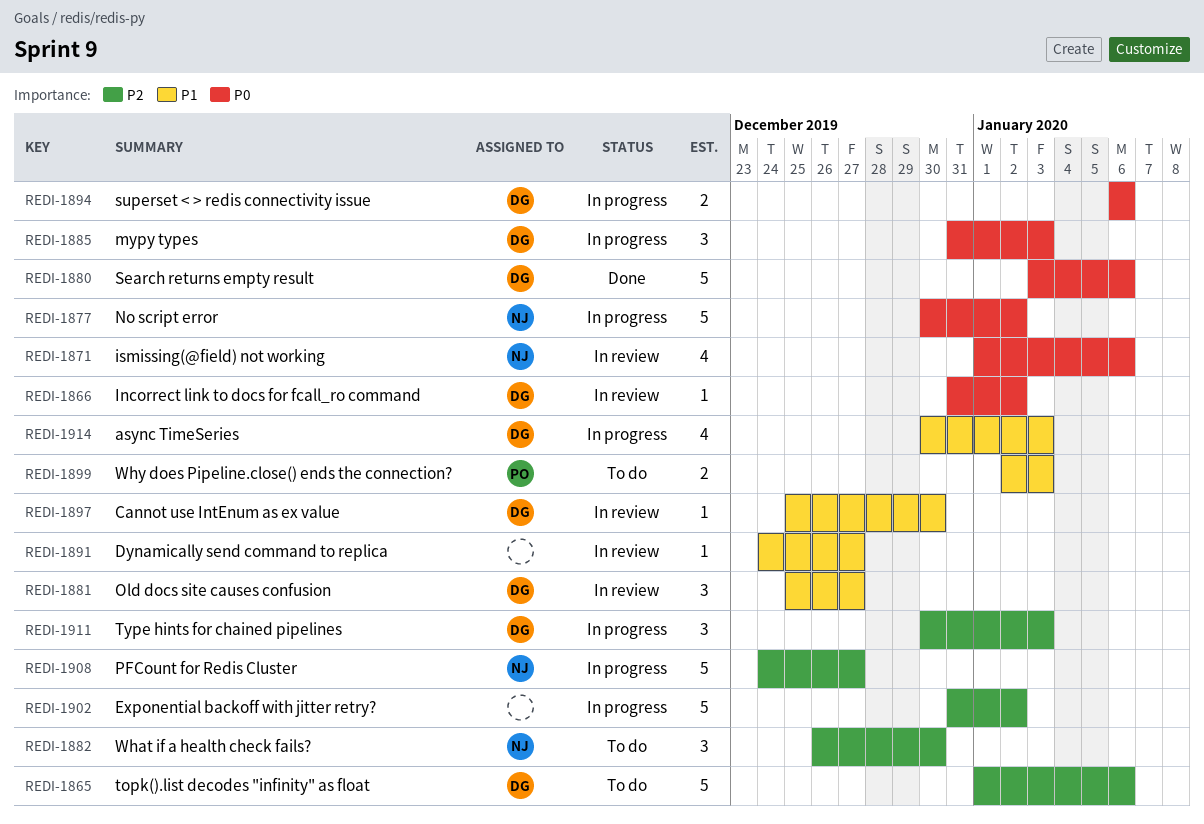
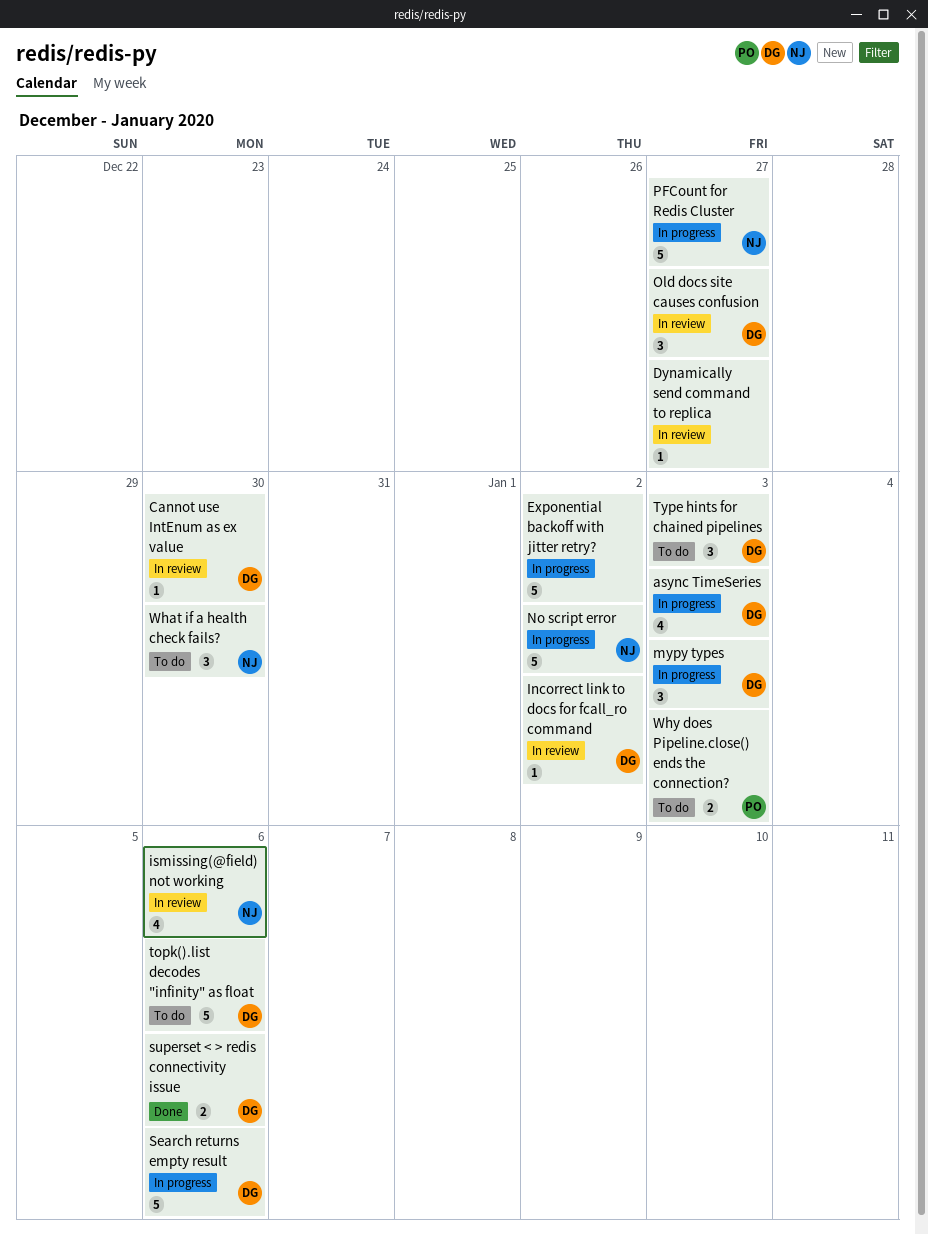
Search returns empty result, status: Done -> In progress
superset < > redis connectivity issue, status: In progress -> Done
Type hints for chained pipelines, status: In progress -> To do

